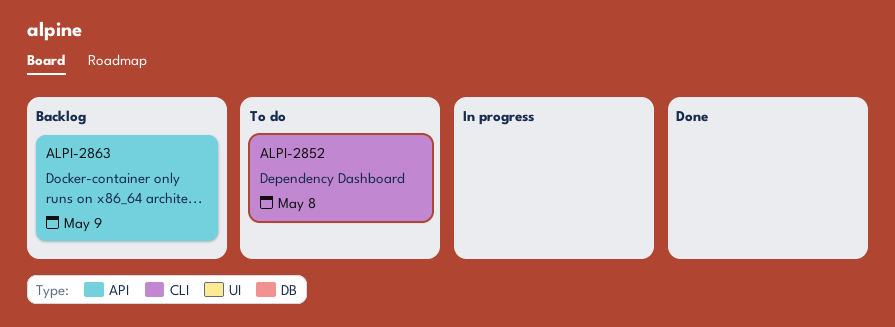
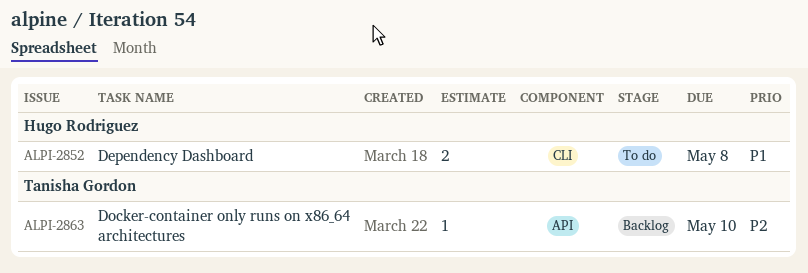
ALPI-2863, due: May 9 -> May 10

